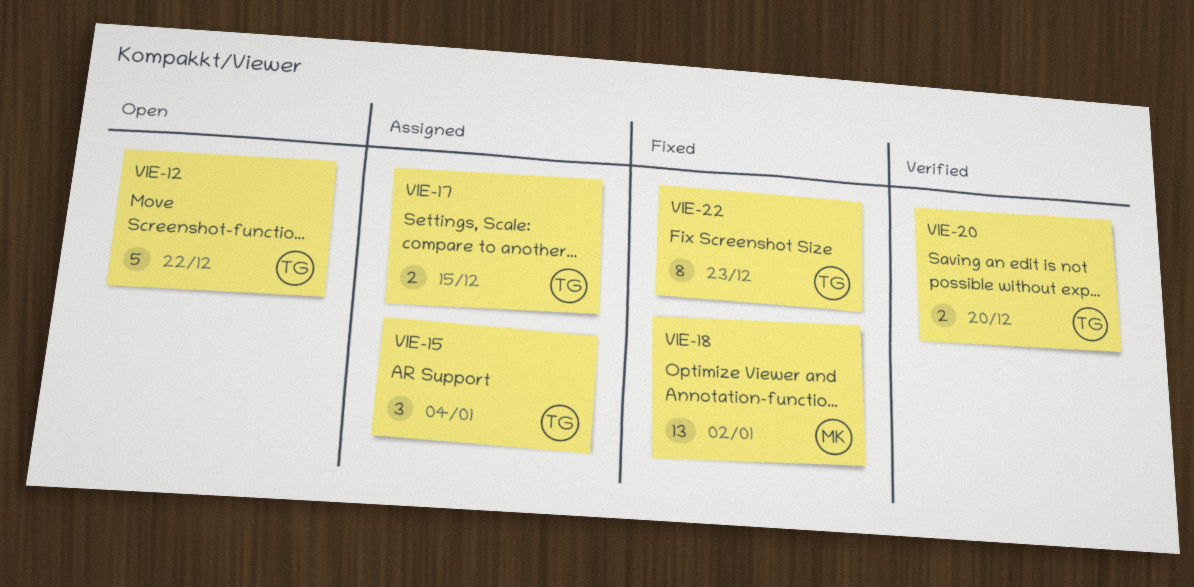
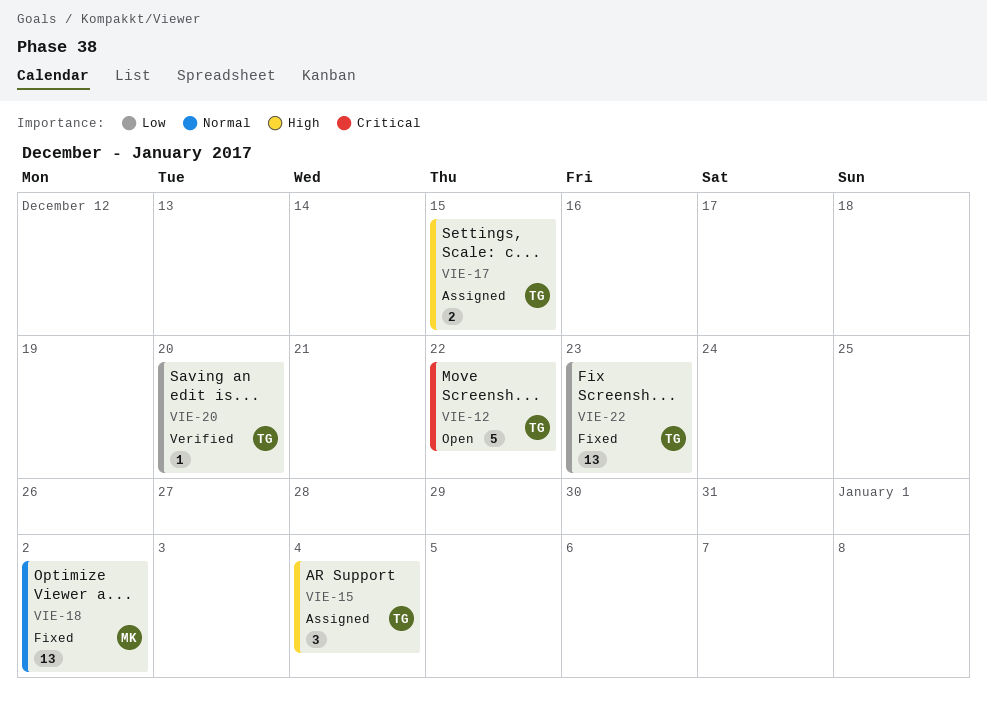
VIE-20, estimate: 2 -> 1
VIE-22, estimate: 8 -> 13

